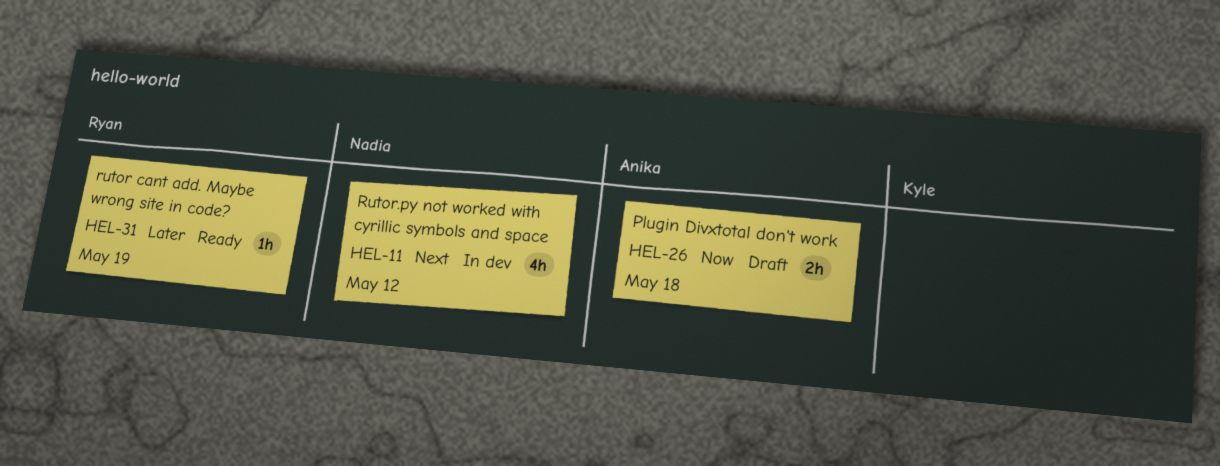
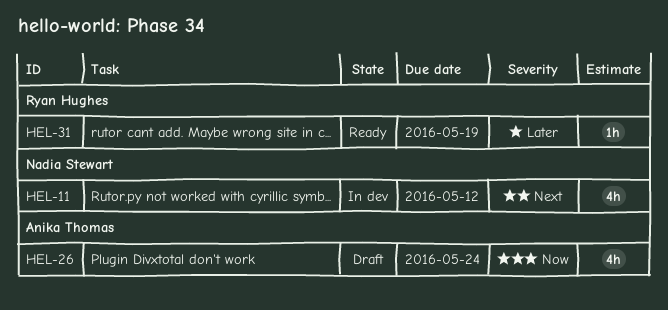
HEL-26, estimate: 2h -> 4h
HEL-26, due: May 18 -> May 24

